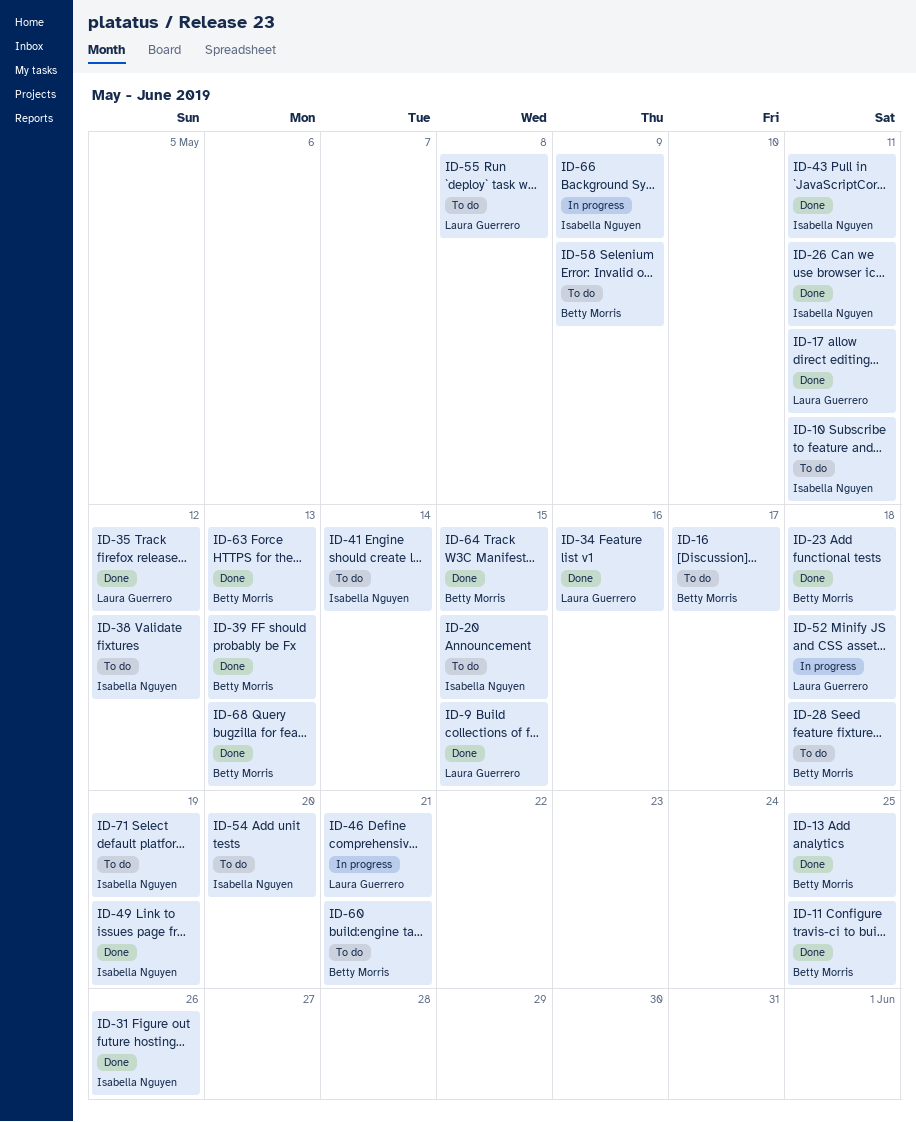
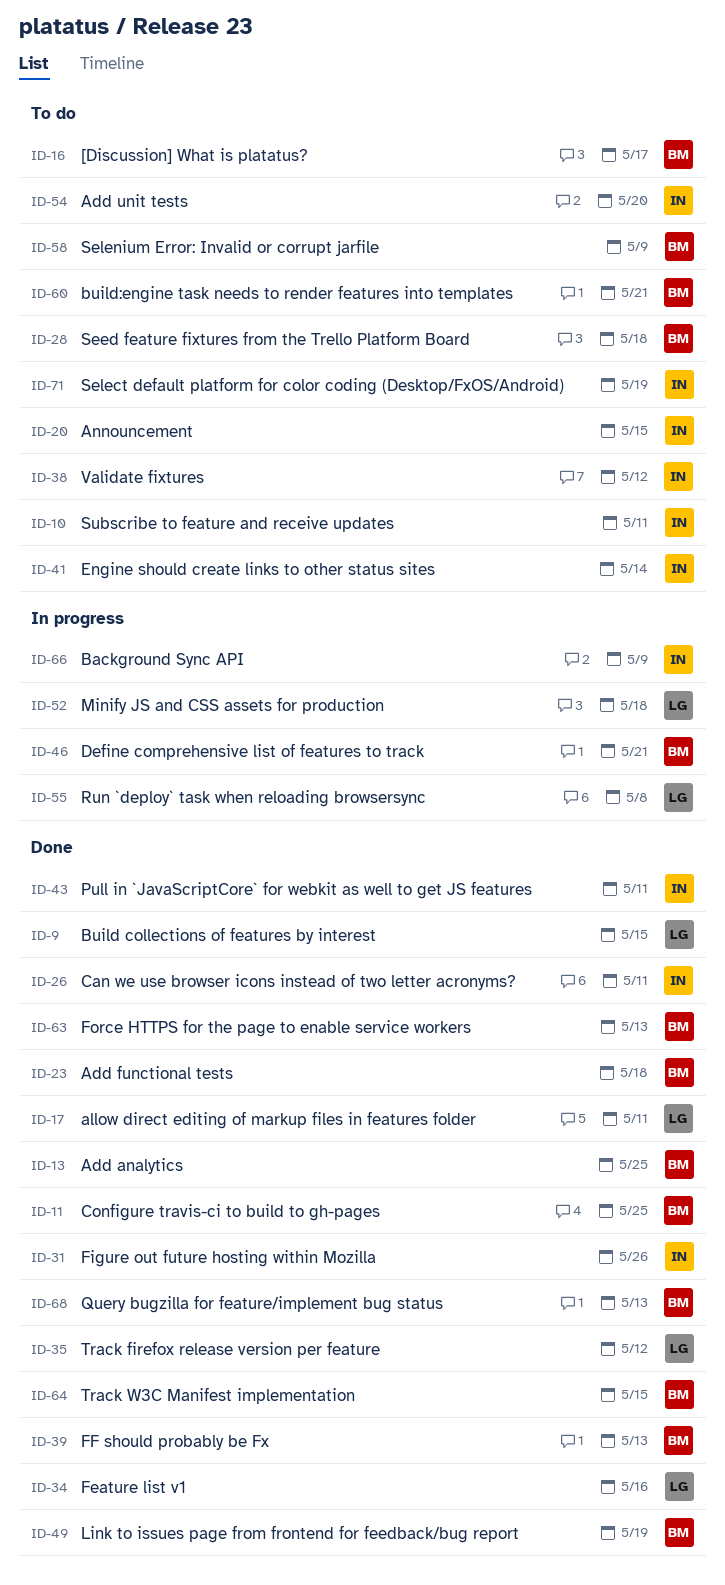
ID-46, owner: Laura Guerrero -> Betty Morris
ID-49, owner: Isabella Nguyen -> Betty Morris
ID-55, status: To do -> In progress

